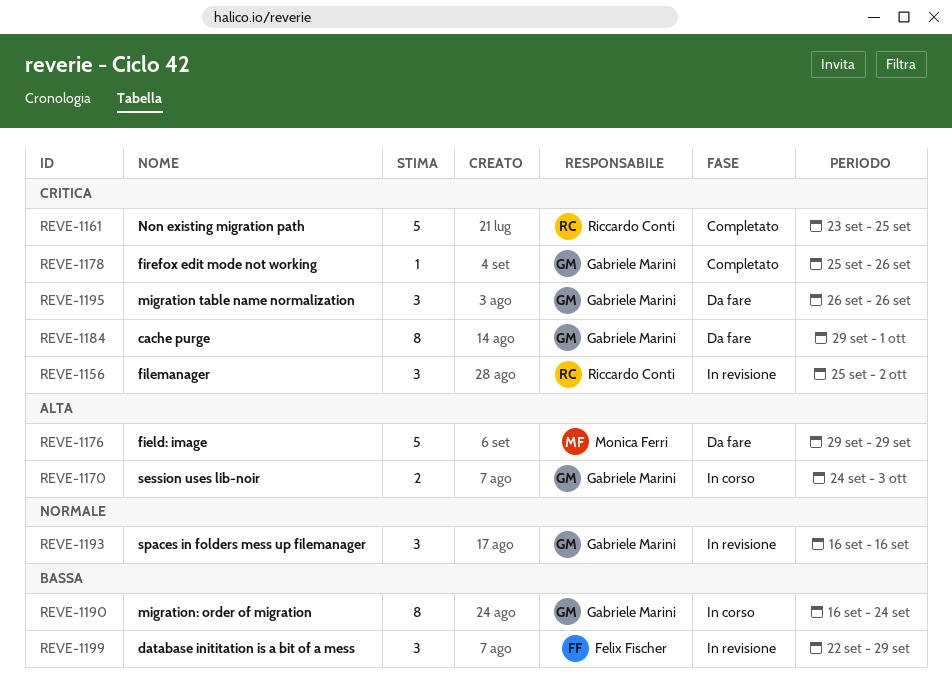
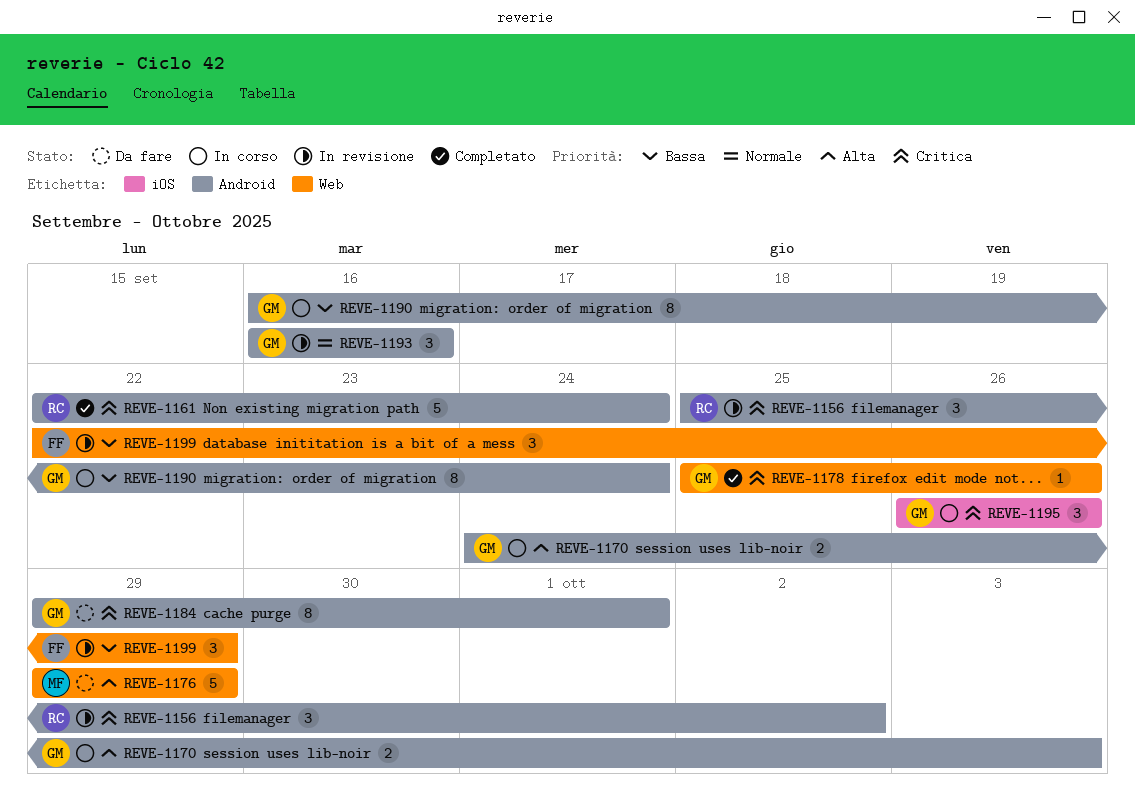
REVE-1161, start: Sep 23 -> Sep 22
REVE-1161, due: Sep 25 -> Sep 24
REVE-1195, status: Da fare -> In corso

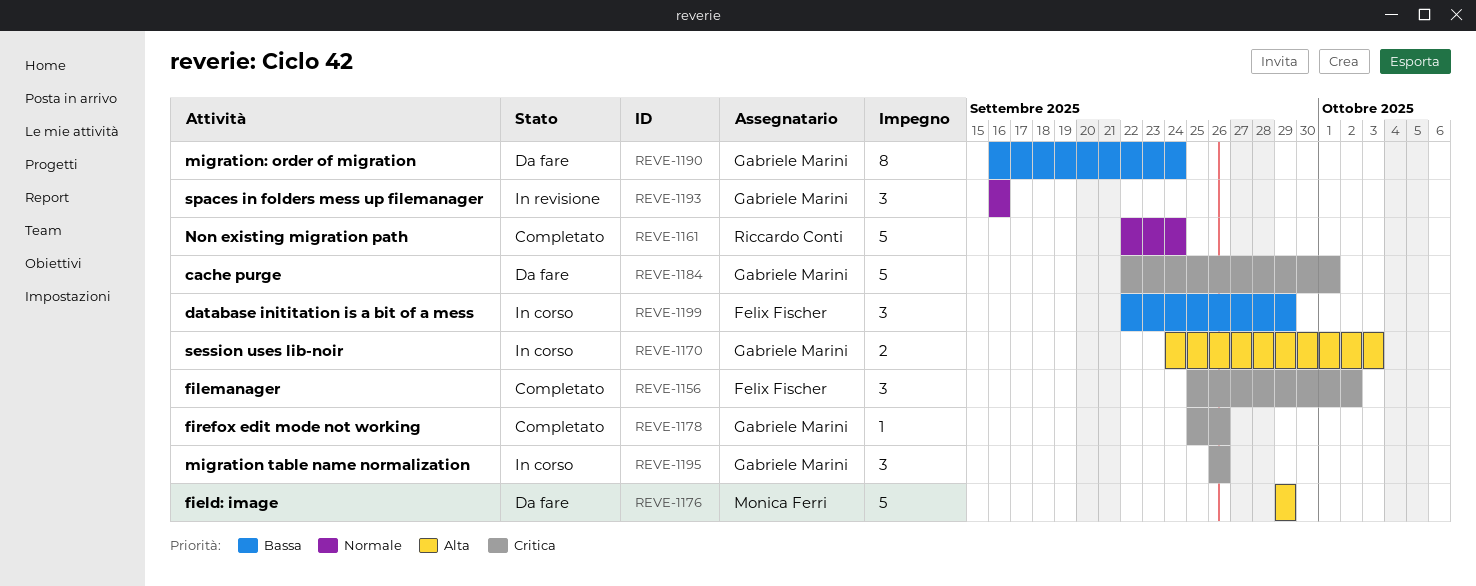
REVE-1156, status: In revisione -> Completato
REVE-1156, owner: Riccardo Conti -> Felix Fischer
REVE-1161, priority: Critica -> Normale
REVE-1184, estimate: 8 -> 5
REVE-1184, start: Sep 29 -> Sep 22
REVE-1190, status: In corso -> Da fare
REVE-1199, status: In revisione -> In corso

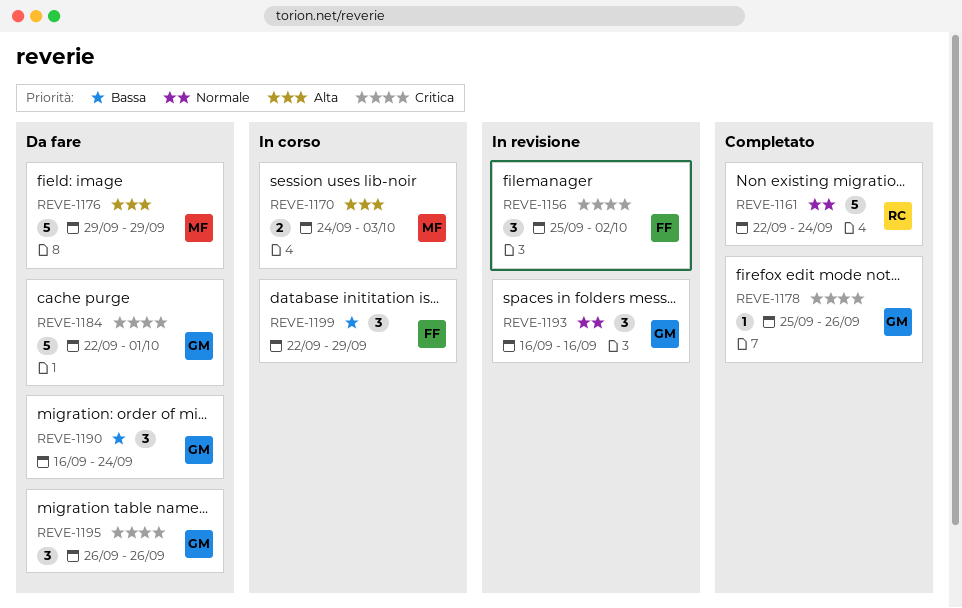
REVE-1156, status: Completato -> In revisione
REVE-1170, owner: Gabriele Marini -> Monica Ferri
REVE-1190, estimate: 8 -> 3
REVE-1195, status: In corso -> Da fare

